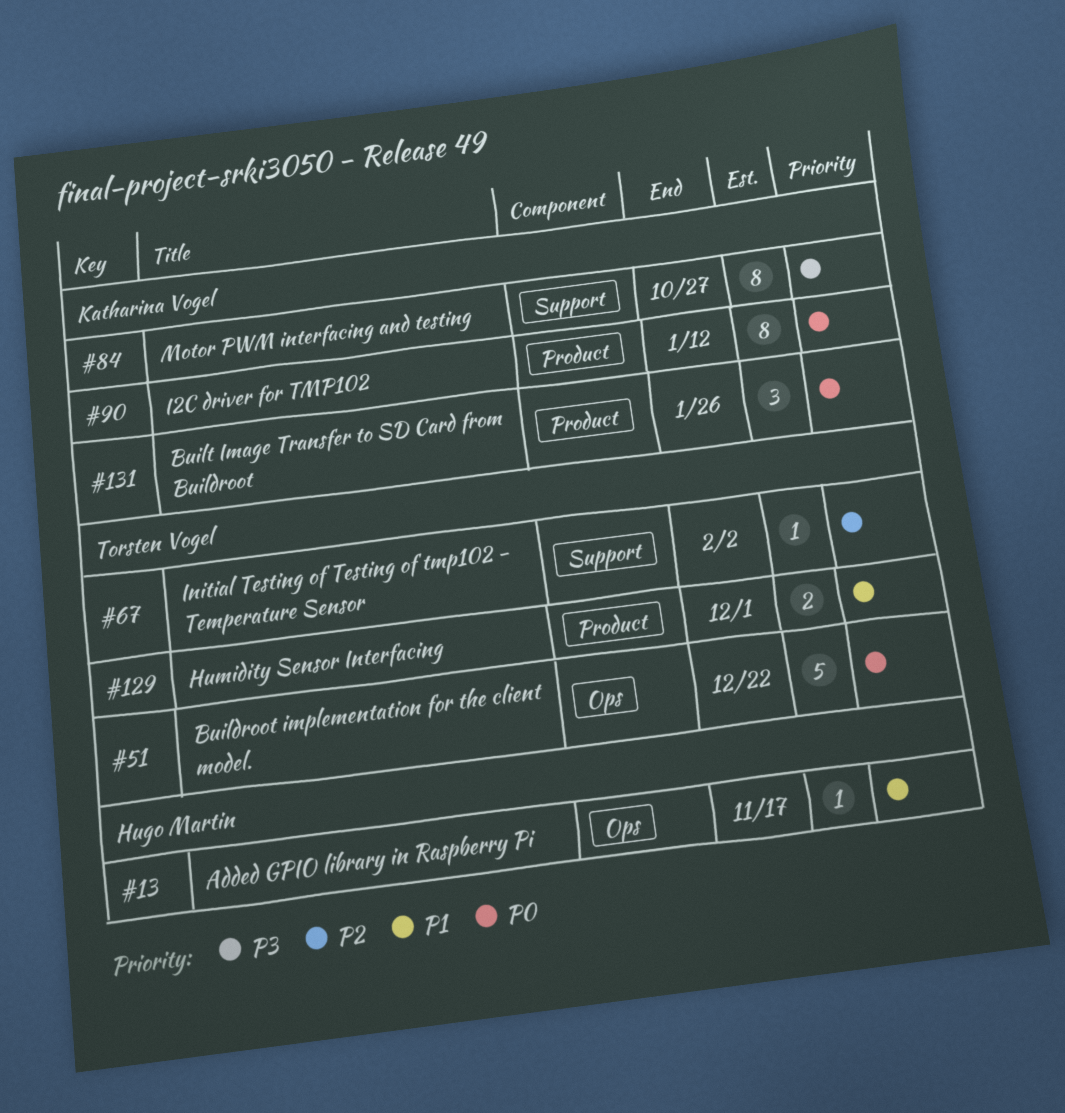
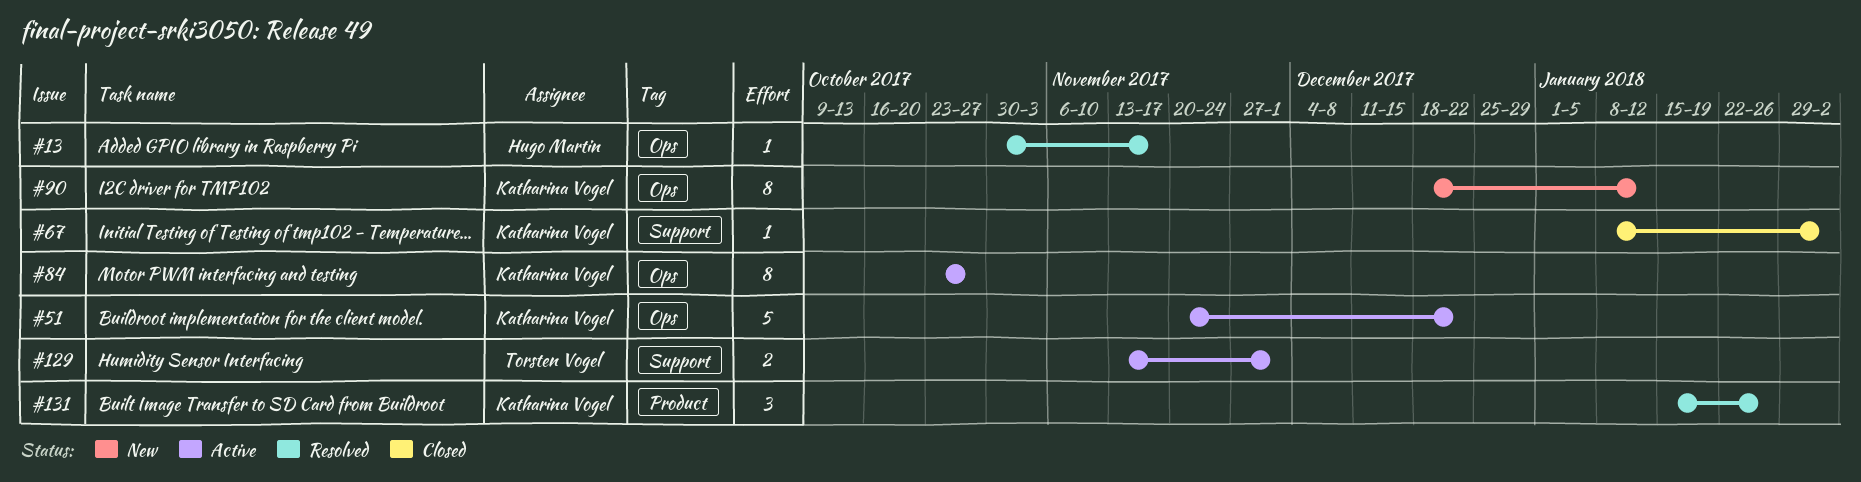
#51, owner: Torsten Vogel -> Katharina Vogel
#67, owner: Torsten Vogel -> Katharina Vogel
#84, label: Support -> Ops
#90, label: Product -> Ops
#129, label: Product -> Support

